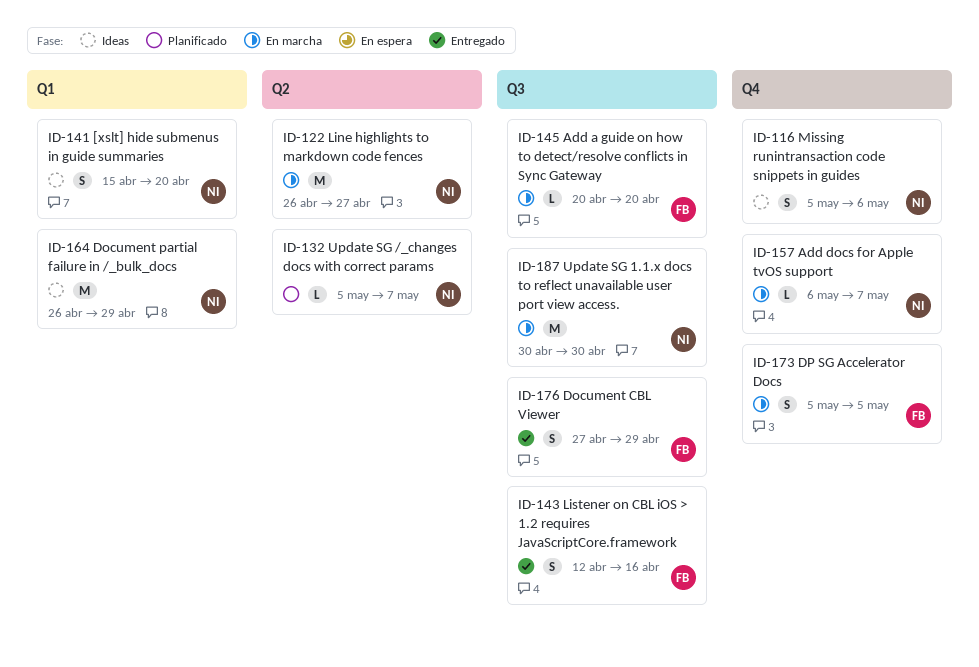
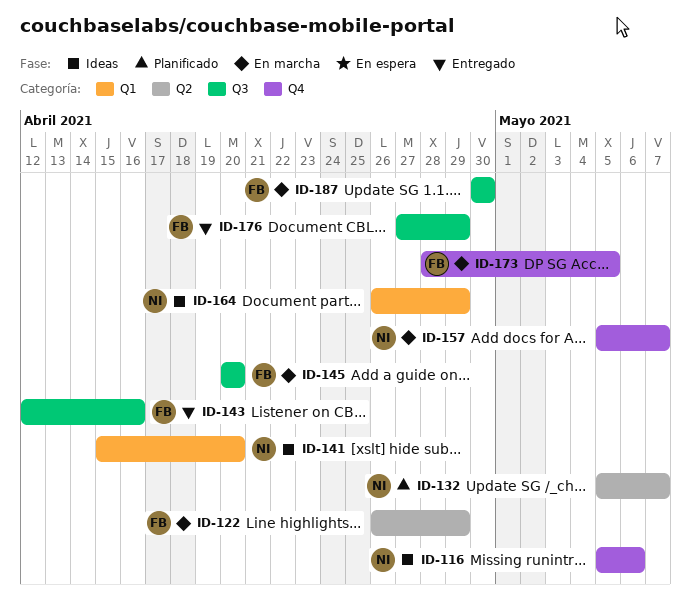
ID-122, owner: NI -> FB
ID-122, due: Apr 27 -> Apr 29
ID-157, start: May 6 -> May 5
ID-173, start: May 5 -> Apr 28
ID-187, owner: NI -> FB

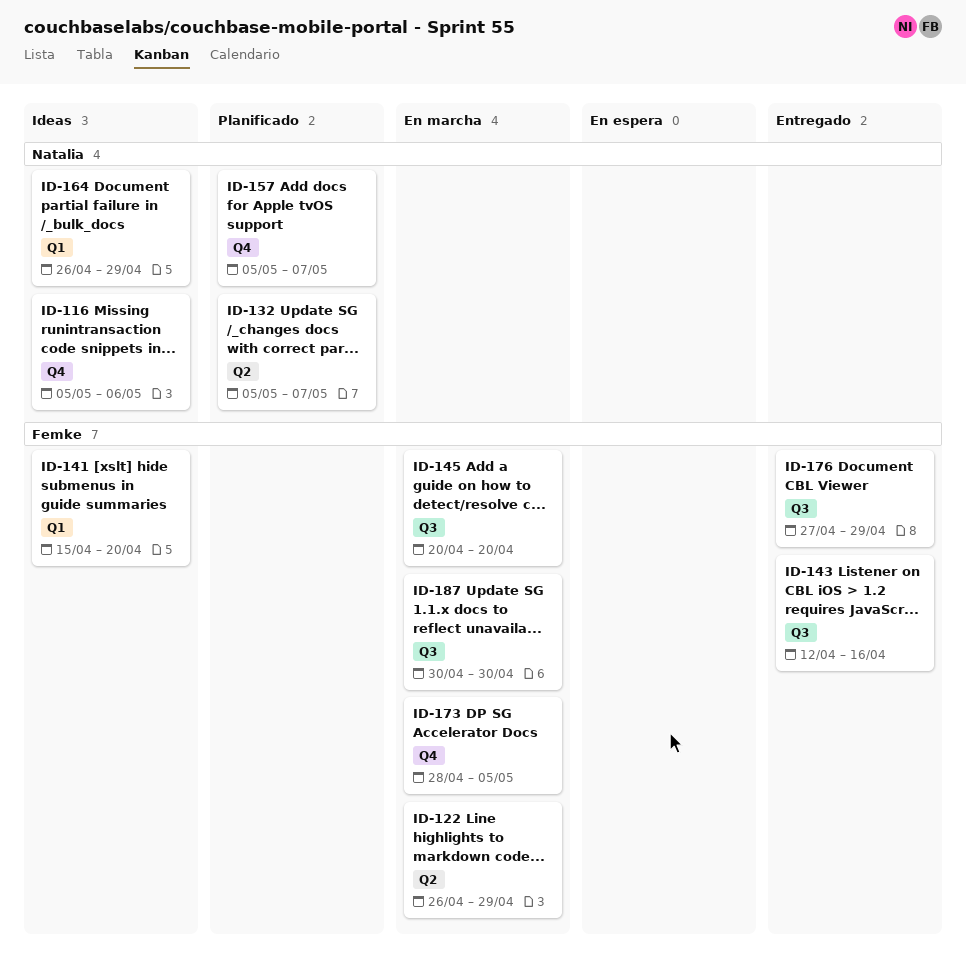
ID-141, owner: Natalia -> Femke
ID-157, status: En marcha -> Planificado

